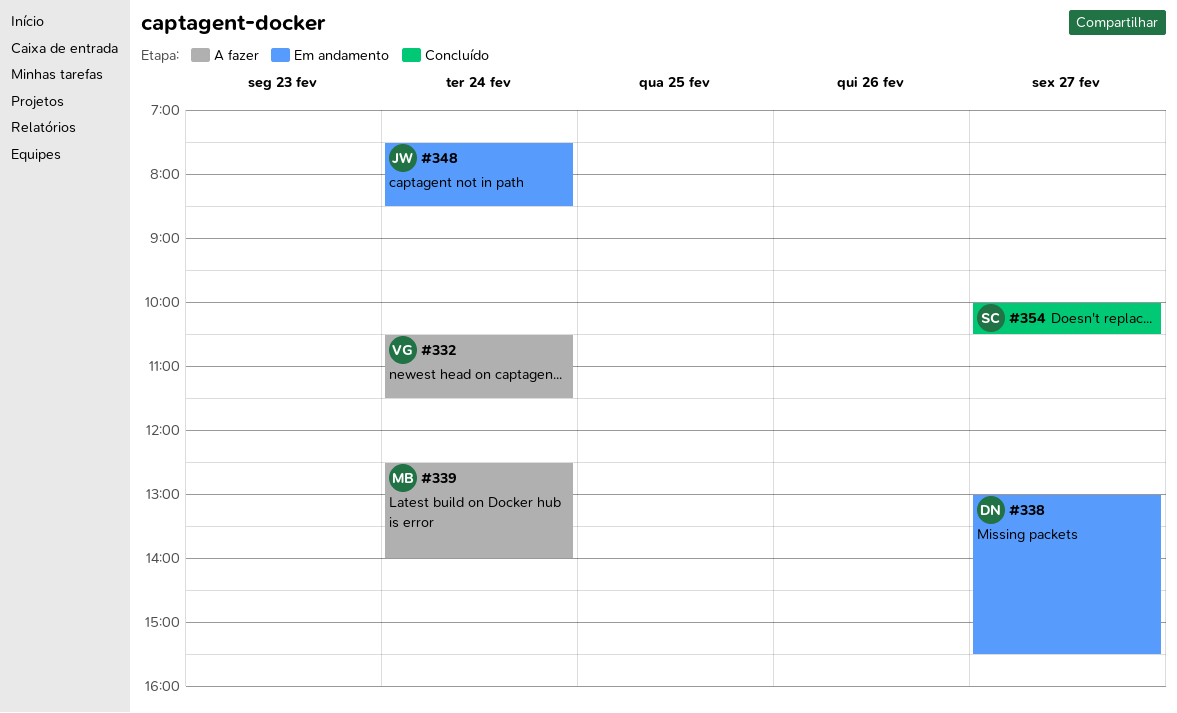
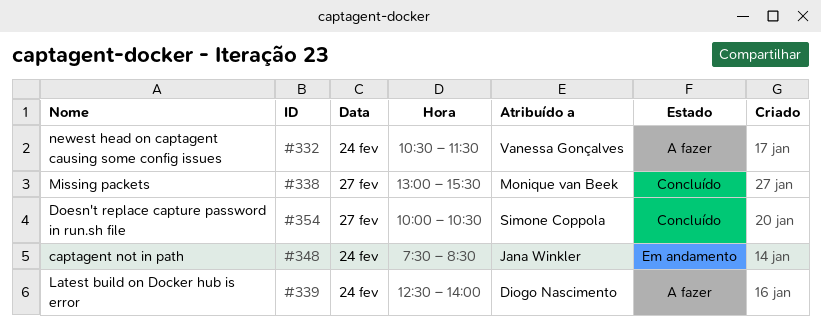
#338, status: Em andamento -> Concluído
#338, owner: Diogo Nascimento -> Monique van Beek
#339, owner: Monique van Beek -> Diogo Nascimento

